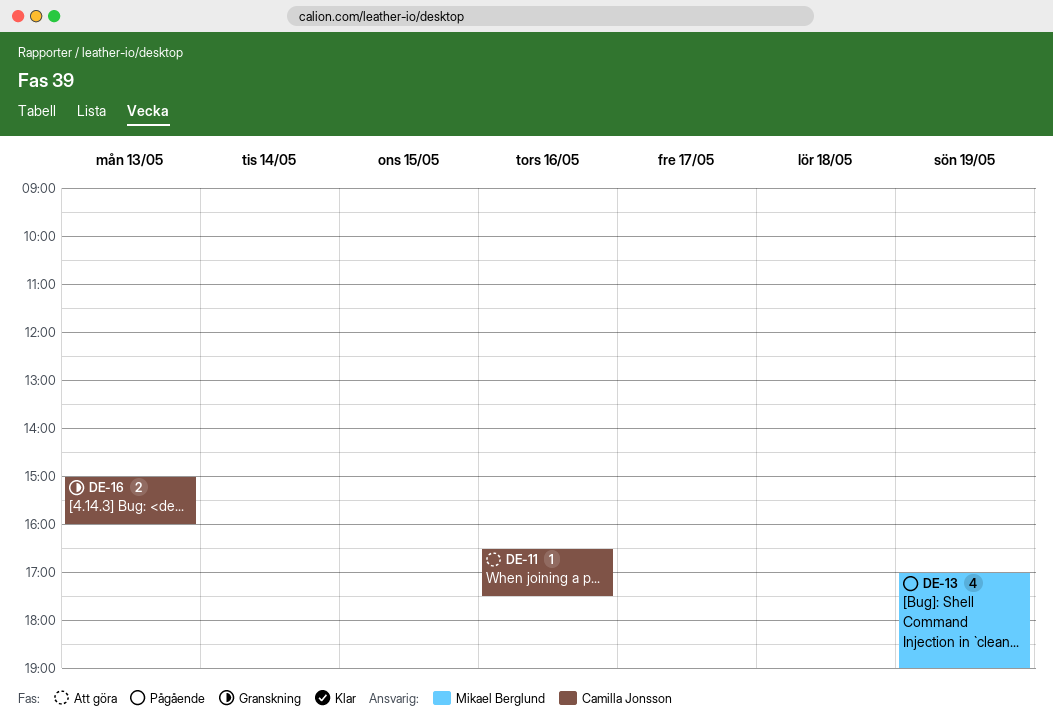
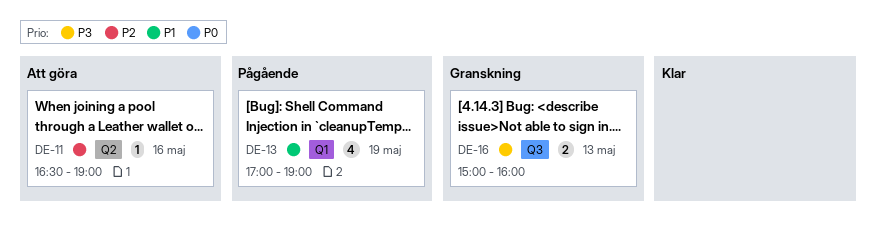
DE-11, ends: 17:30 -> 19:00

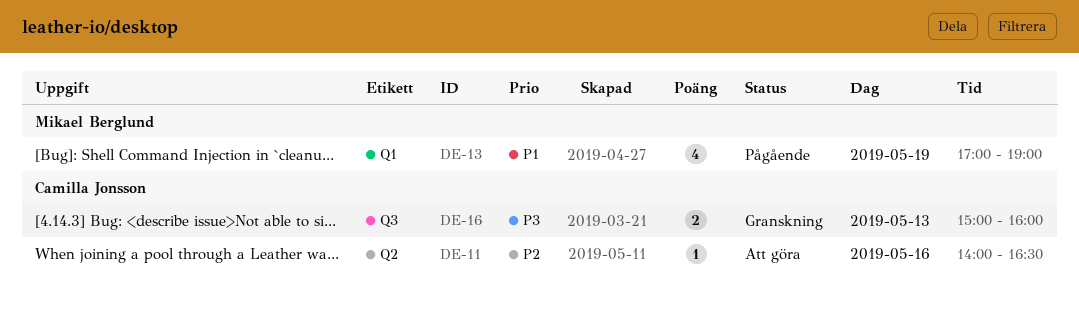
DE-11, begins: 16:30 -> 14:00
DE-11, ends: 19:00 -> 16:30

